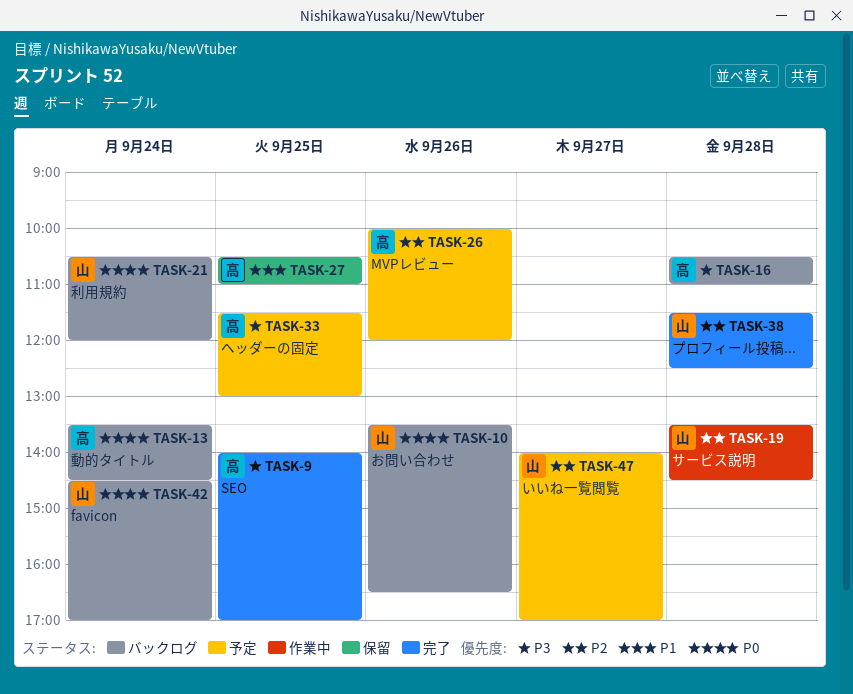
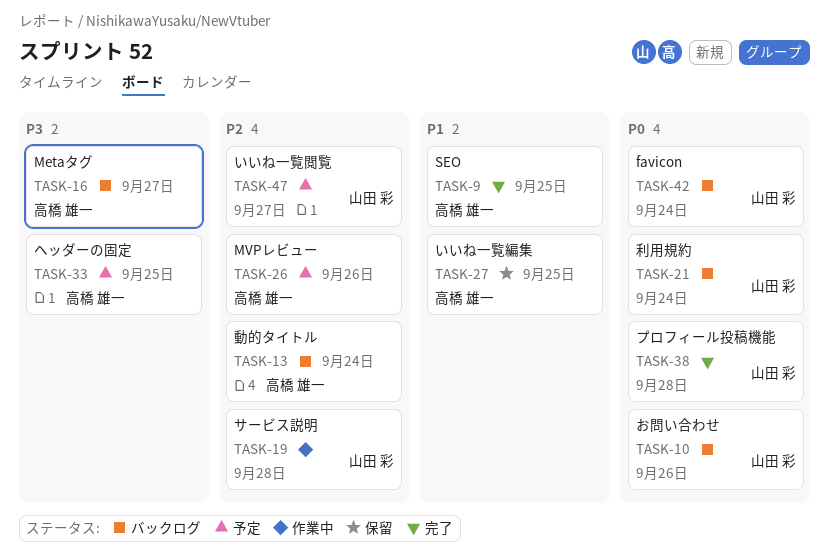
TASK-9, priority: P3 -> P1
TASK-13, priority: P0 -> P2
TASK-16, day: Sep 28 -> Sep 27
TASK-38, priority: P2 -> P0

